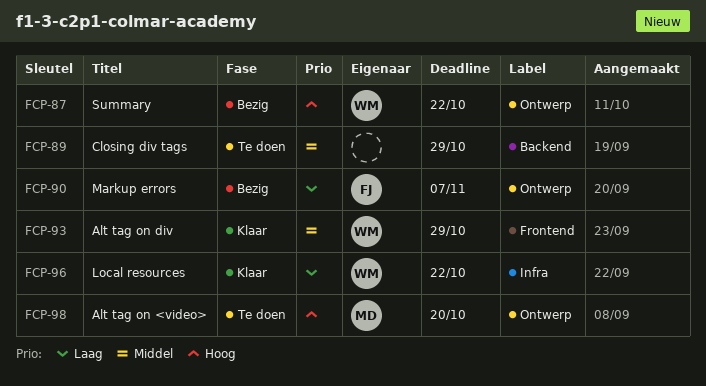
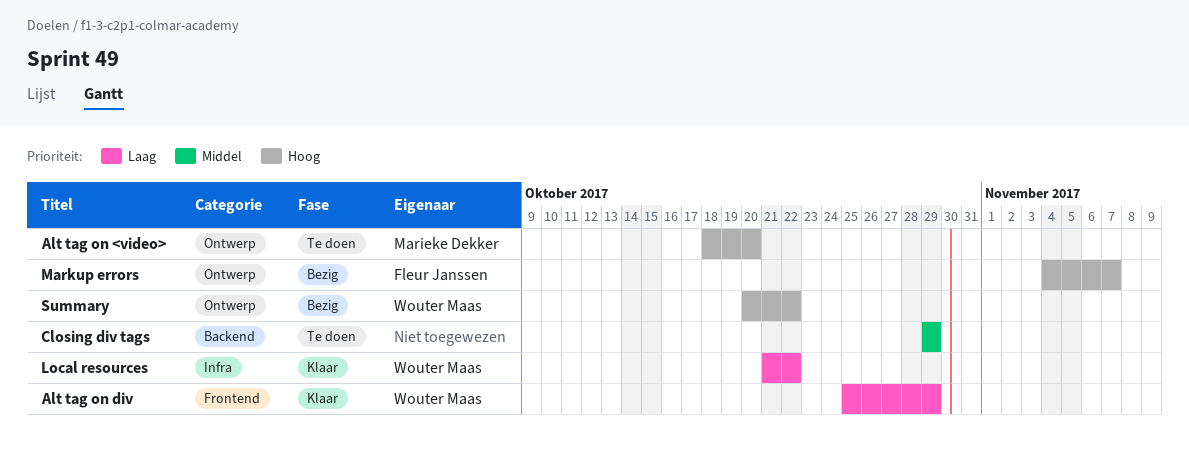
Alt tag on div, priority: Middel -> Laag
Markup errors, priority: Laag -> Hoog

